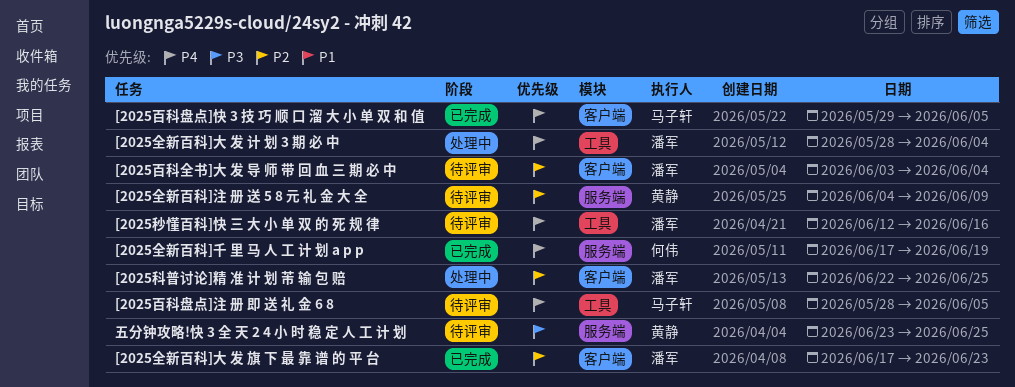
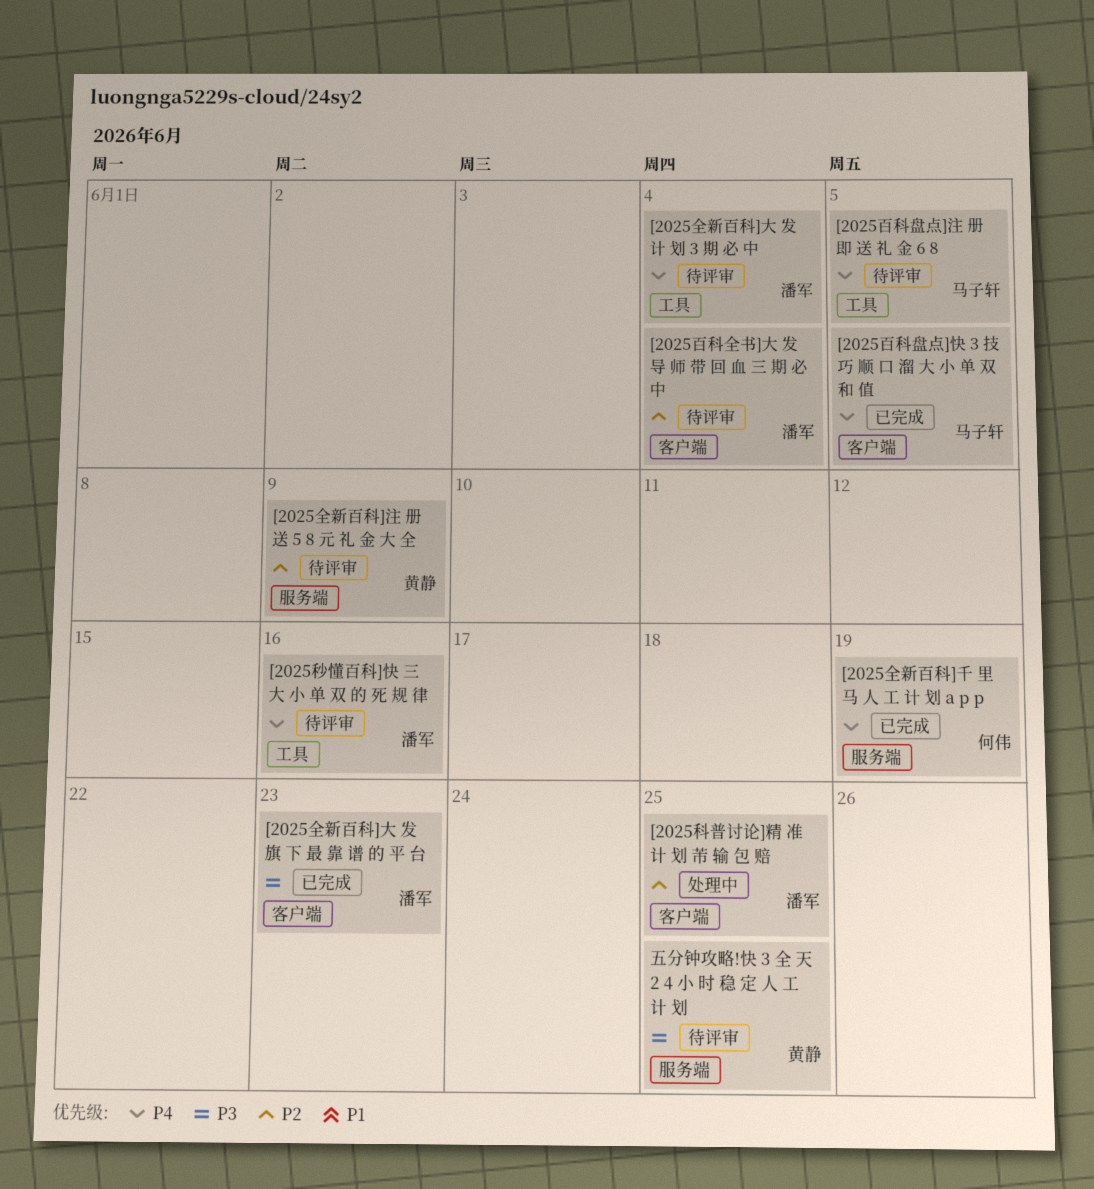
[2025全新百科]大 发 旗 下 最 靠 谱 的 平 台, priority: P2 -> P3
[2025全新百科]大 发 计 划 3 期 必 中, status: 处理中 -> 待评审

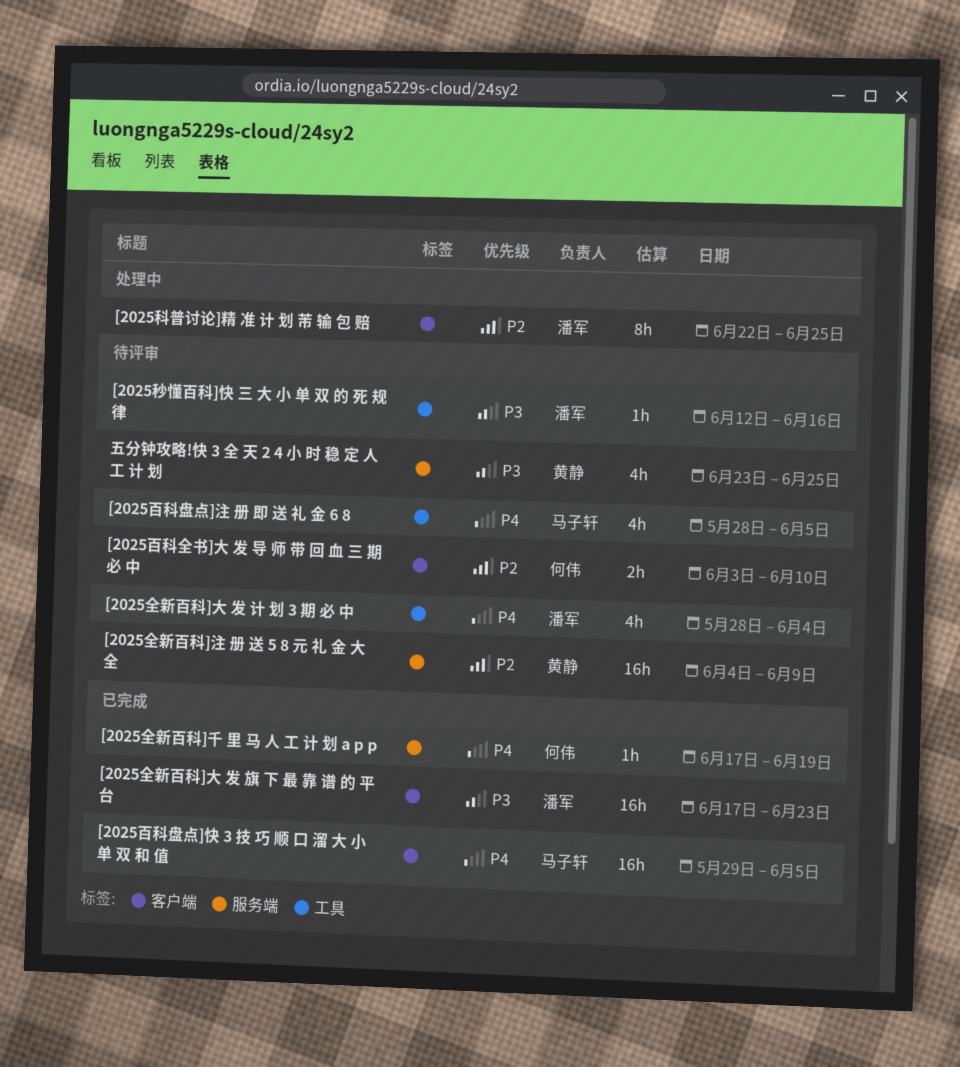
[2025百科全书]大 发 导 师 带 回 血 三 期 必 中, owner: 潘军 -> 何伟
[2025百科全书]大 发 导 师 带 回 血 三 期 必 中, due: Jun 4 -> Jun 10
[2025秒懂百科]快 三 大 小 单 双 的 死 规 律, priority: P4 -> P3

